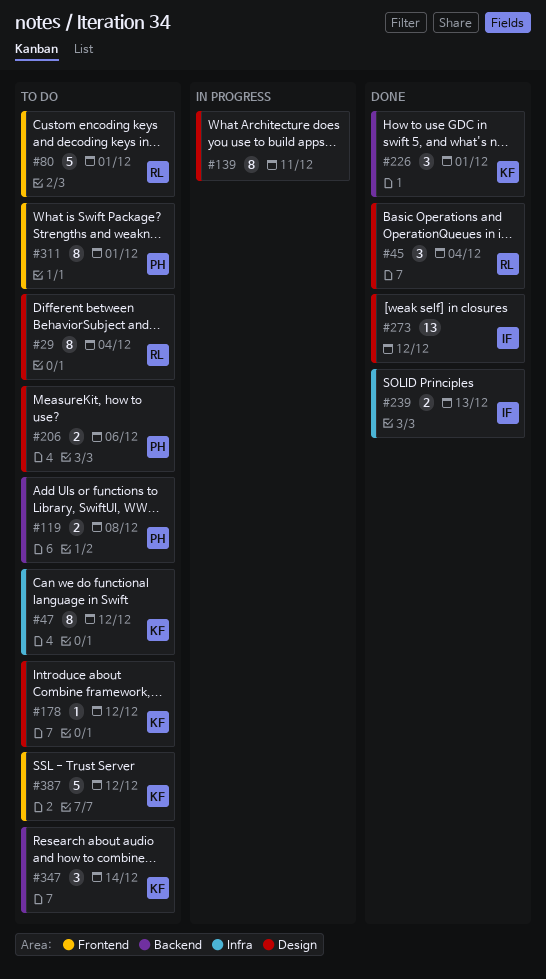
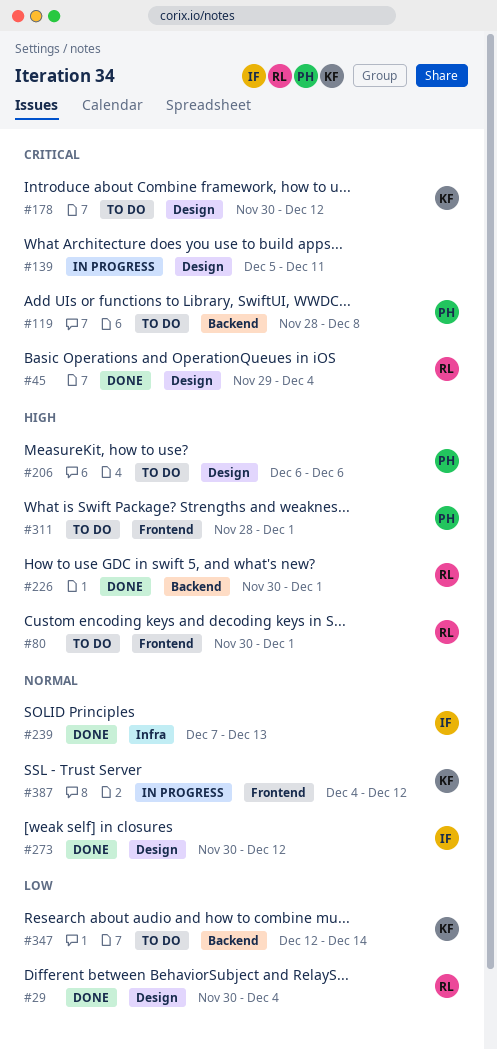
#29, status: To do -> Done
#47: present -> none
#226, owner: KF -> RL
#387, status: To do -> In progress

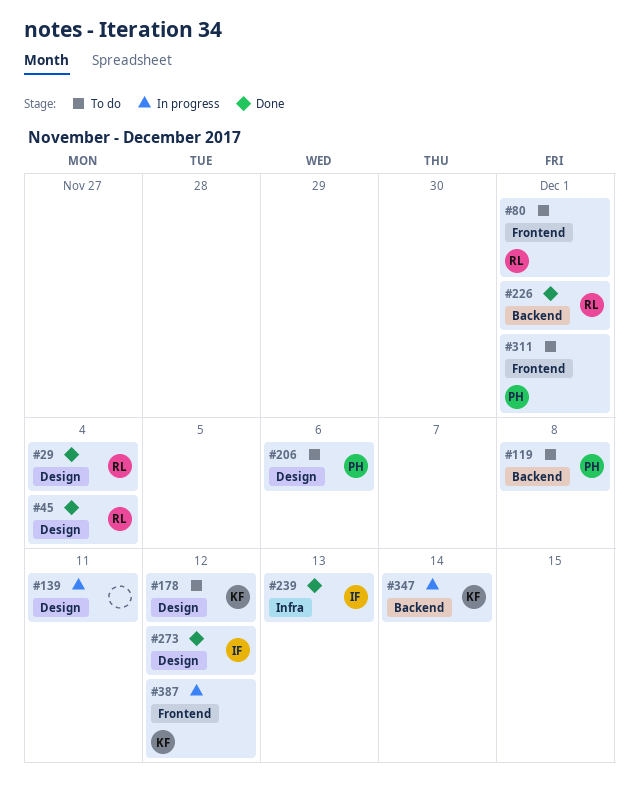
#347, status: To do -> In progress

